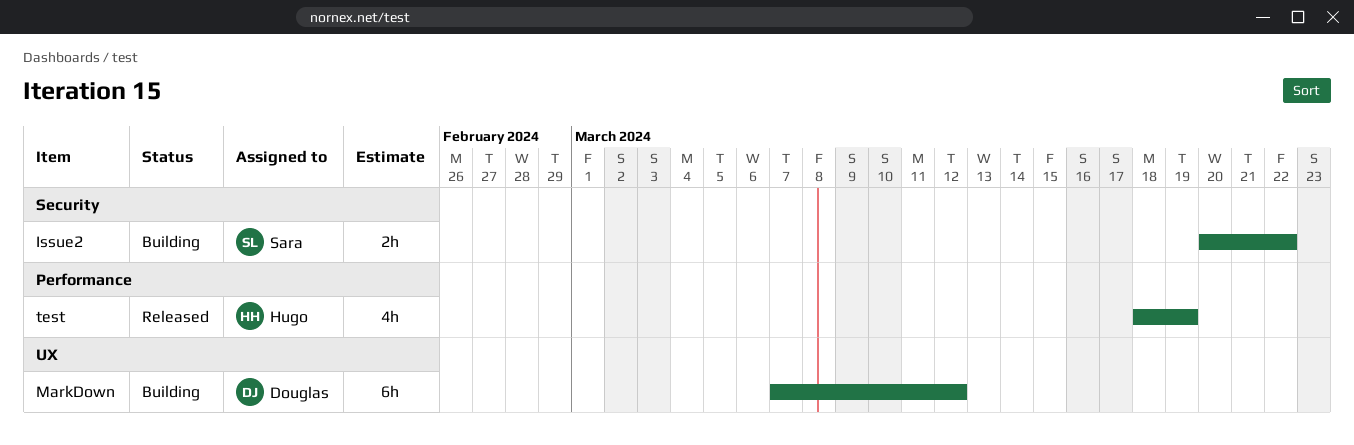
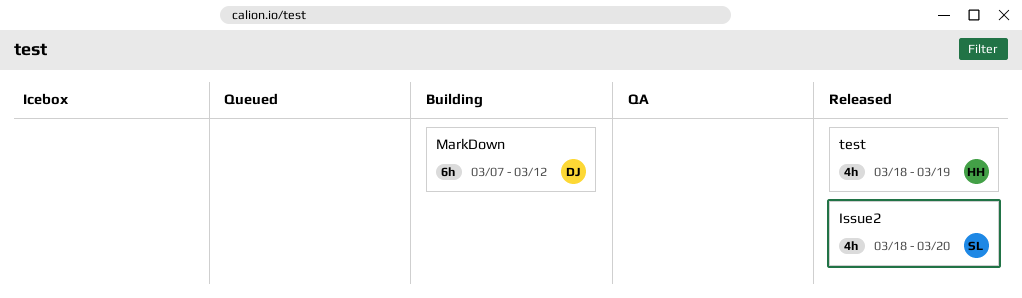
Issue2, status: Building -> Released
Issue2, estimate: 2h -> 4h
Issue2, start: Mar 20 -> Mar 18
Issue2, due: Mar 22 -> Mar 20

